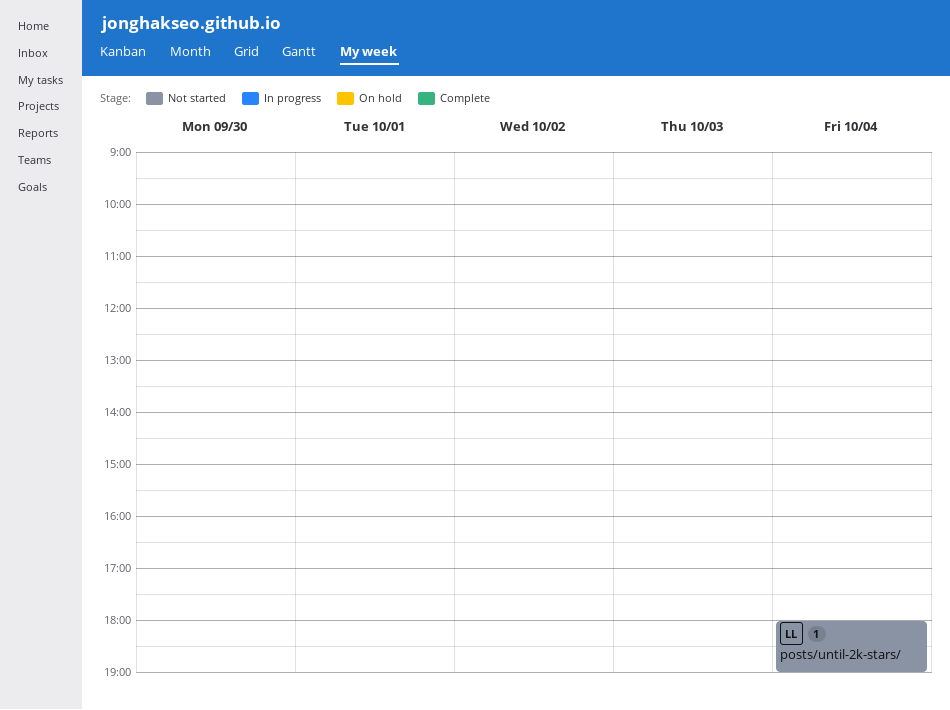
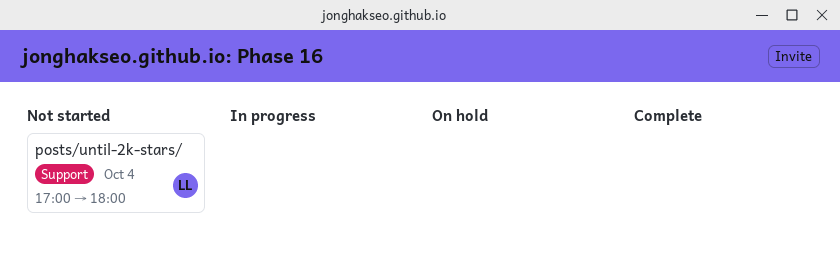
posts/until-2k-stars/, begins: 18:00 -> 17:00
posts/until-2k-stars/, ends: 19:00 -> 18:00

